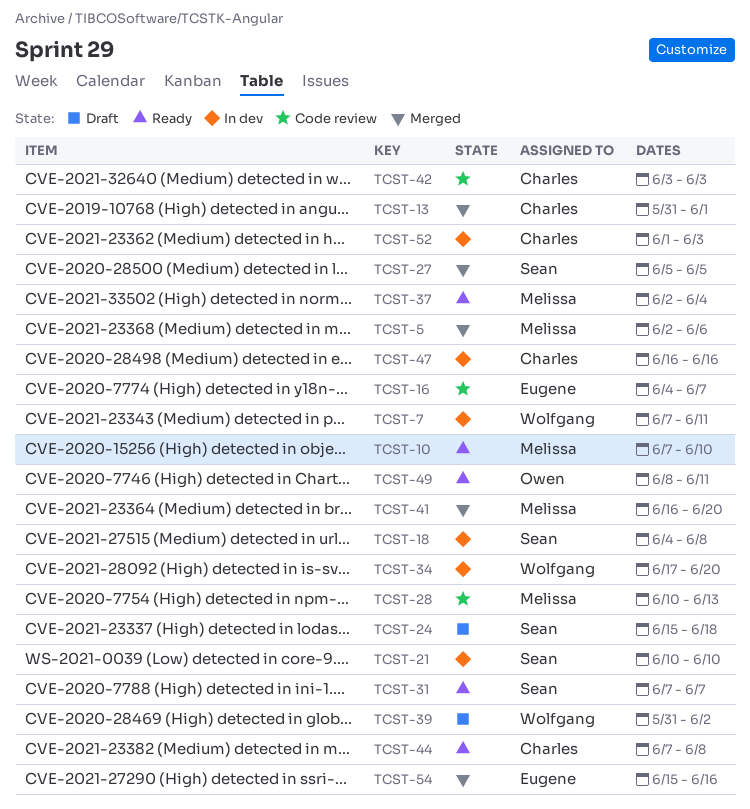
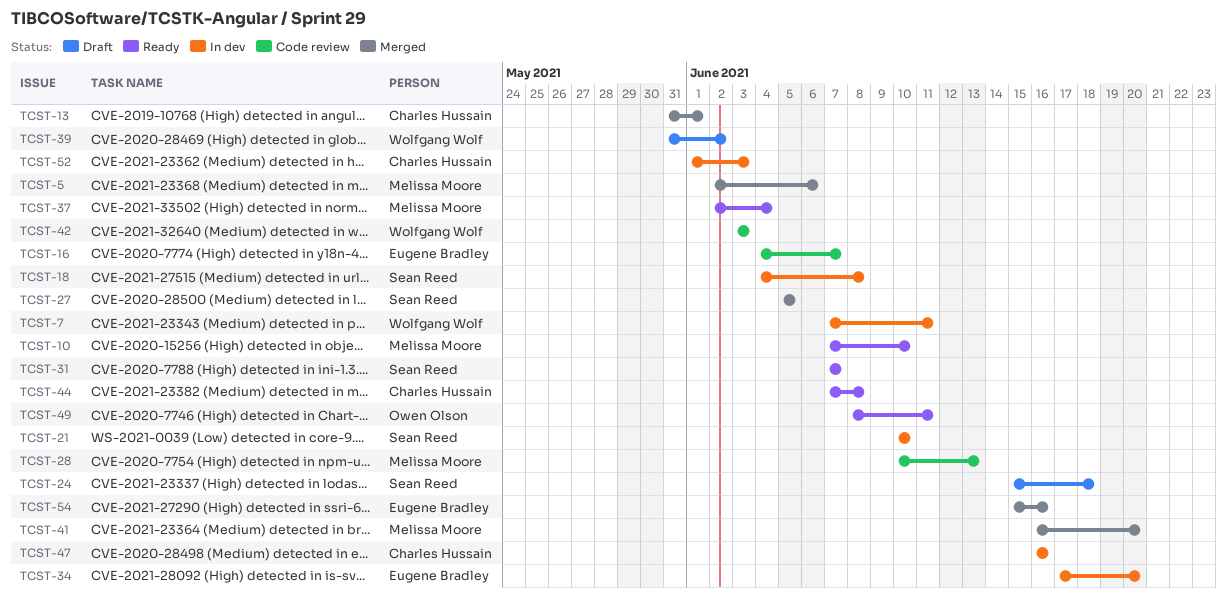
TCST-34, owner: Wolfgang Wolf -> Eugene Bradley
TCST-42, owner: Charles Hussain -> Wolfgang Wolf

